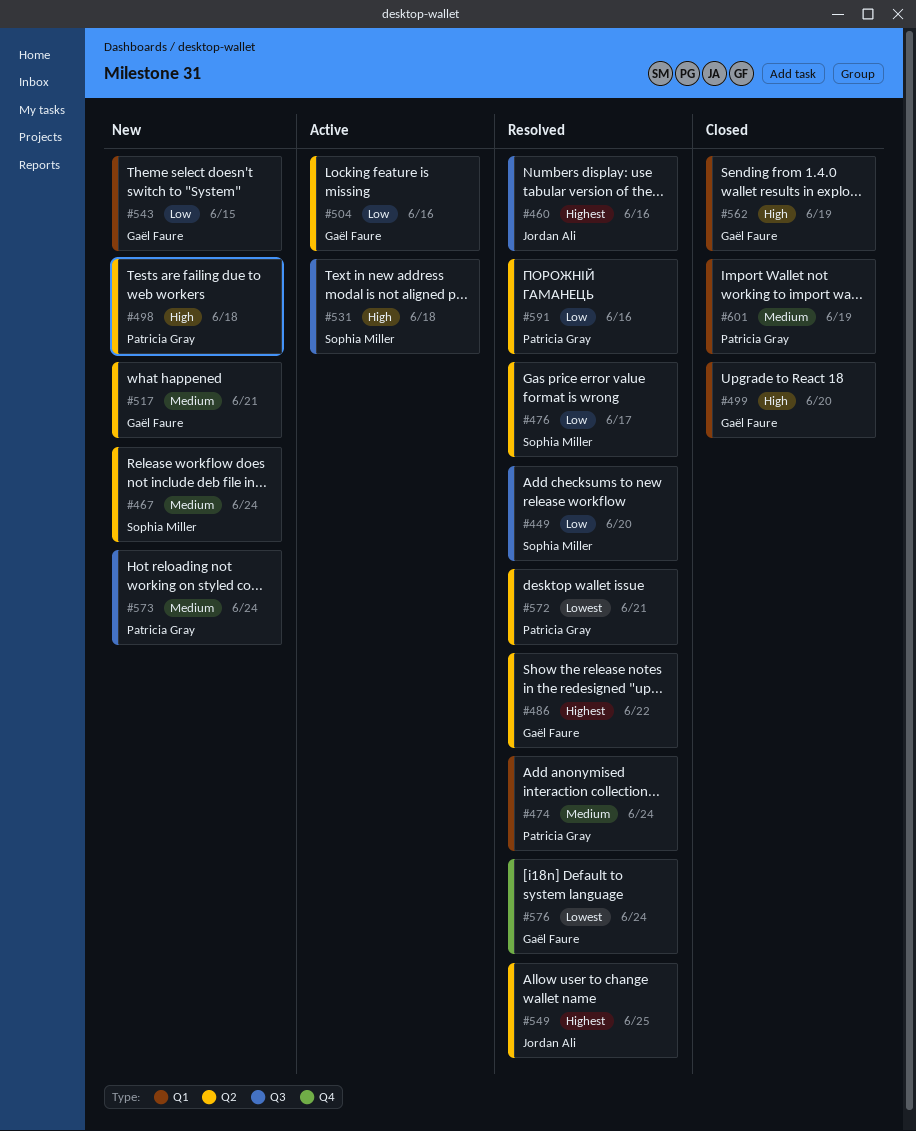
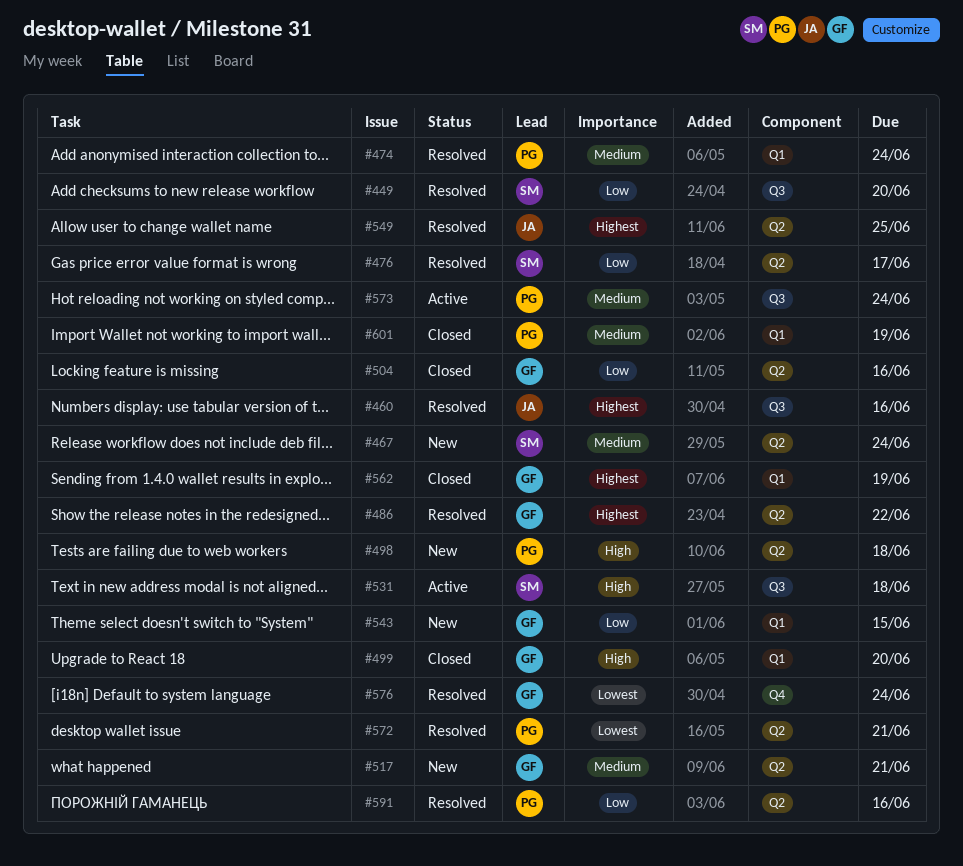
#504, status: Active -> Closed
#562, priority: High -> Highest
#573, status: New -> Active

